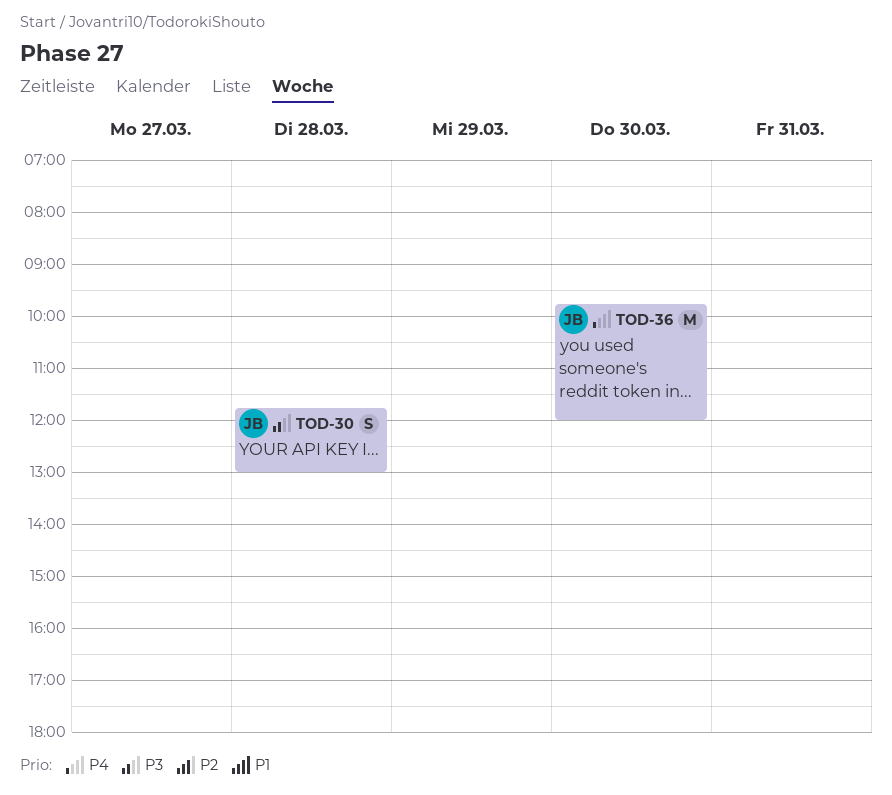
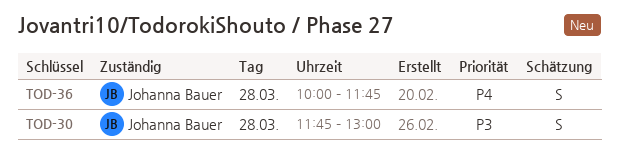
TOD-36, estimate: M -> S
TOD-36, day: Mar 30 -> Mar 28
TOD-36, begins: 09:45 -> 10:00
TOD-36, ends: 12:00 -> 11:45

